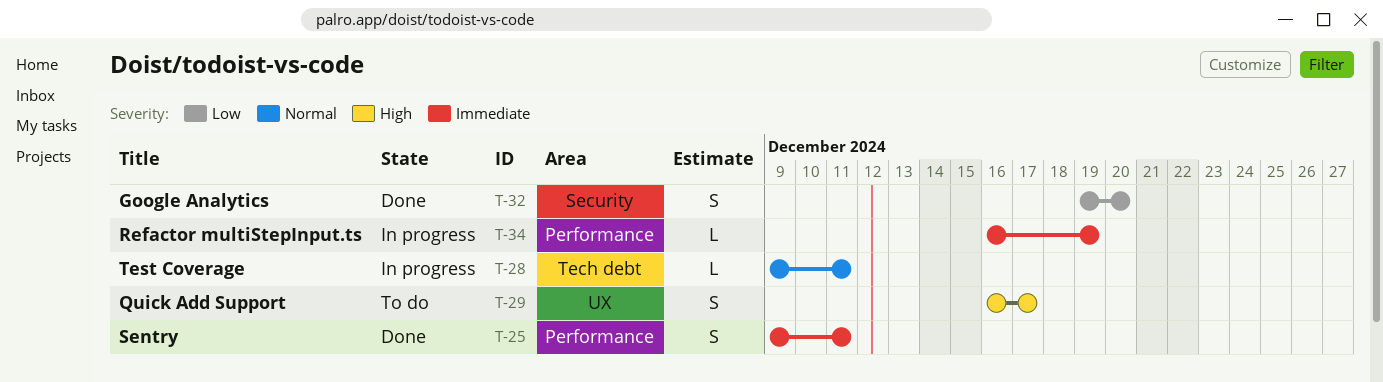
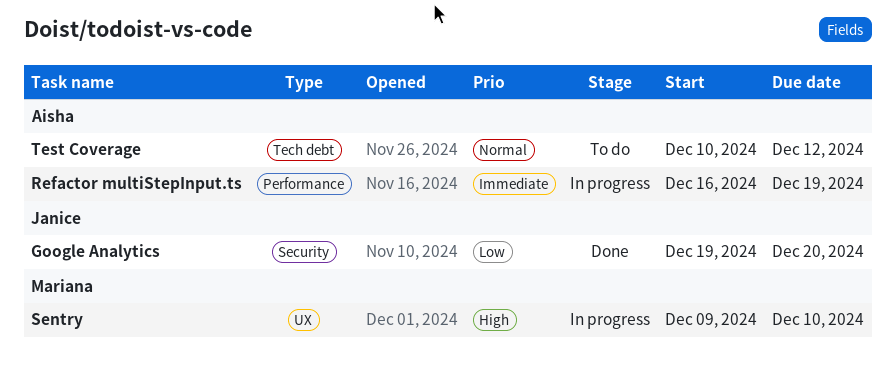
Quick Add Support: present -> none
Sentry, status: Done -> In progress
Sentry, priority: Immediate -> High
Sentry, label: Performance -> UX
Sentry, due: Dec 11 -> Dec 10
Test Coverage, status: In progress -> To do
Test Coverage, start: Dec 9 -> Dec 10
Test Coverage, due: Dec 11 -> Dec 12

